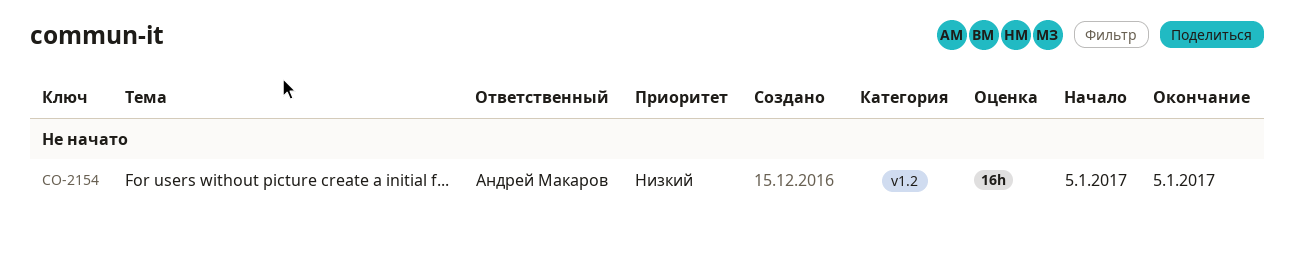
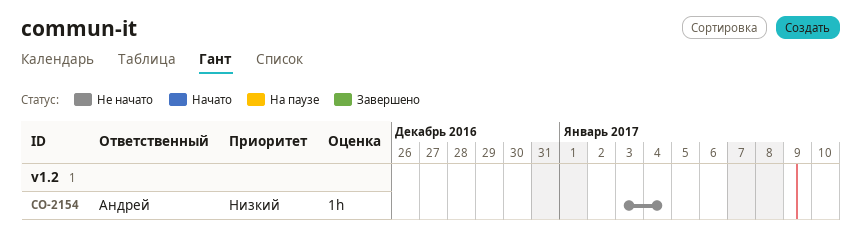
CO-2154, estimate: 16h -> 1h
CO-2154, start: Jan 5 -> Jan 3
CO-2154, due: Jan 5 -> Jan 4

